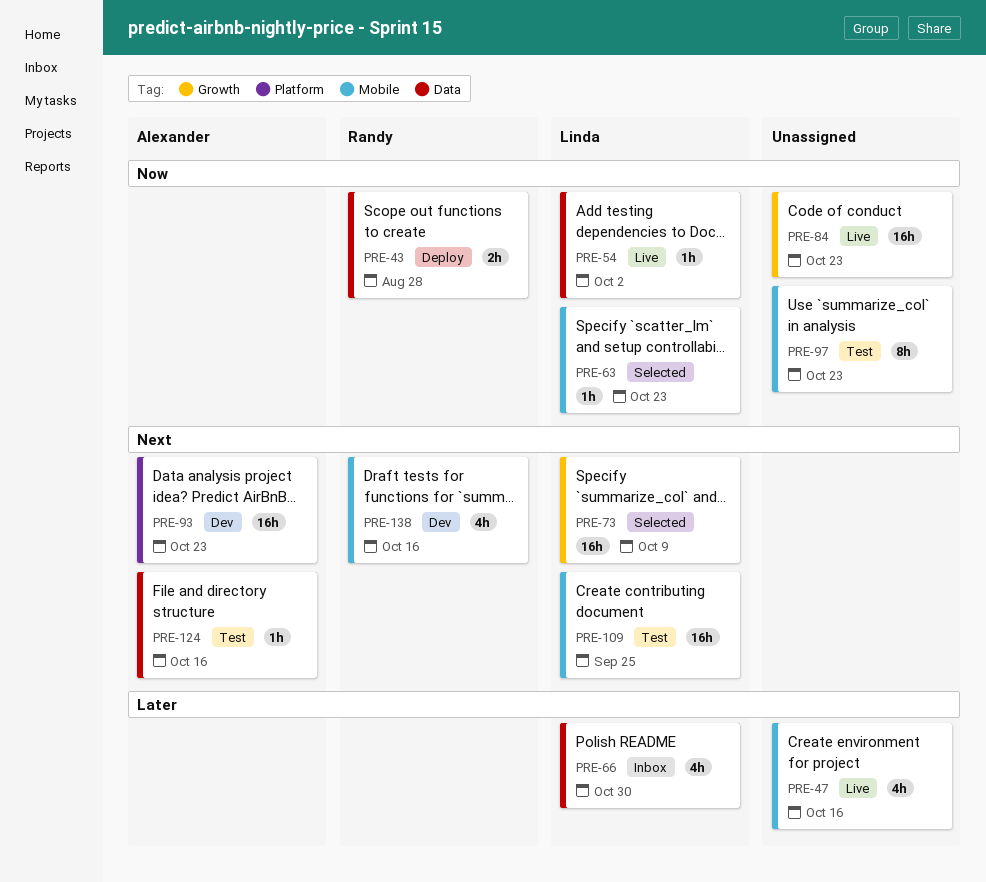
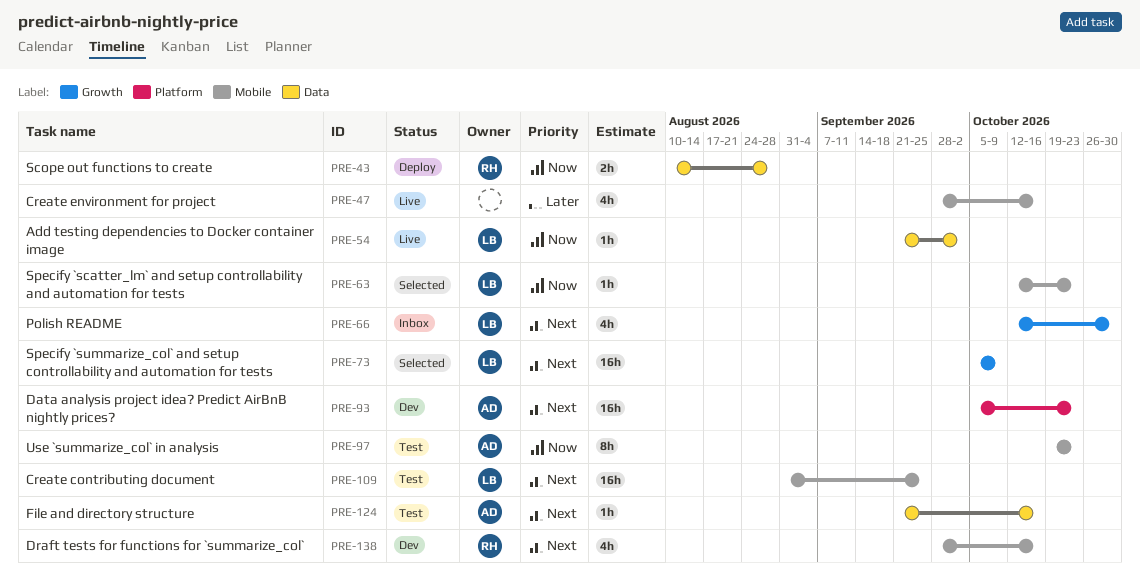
PRE-66, priority: Later -> Next
PRE-66, label: Data -> Growth
PRE-84: present -> none
PRE-97, owner: none -> Alexander

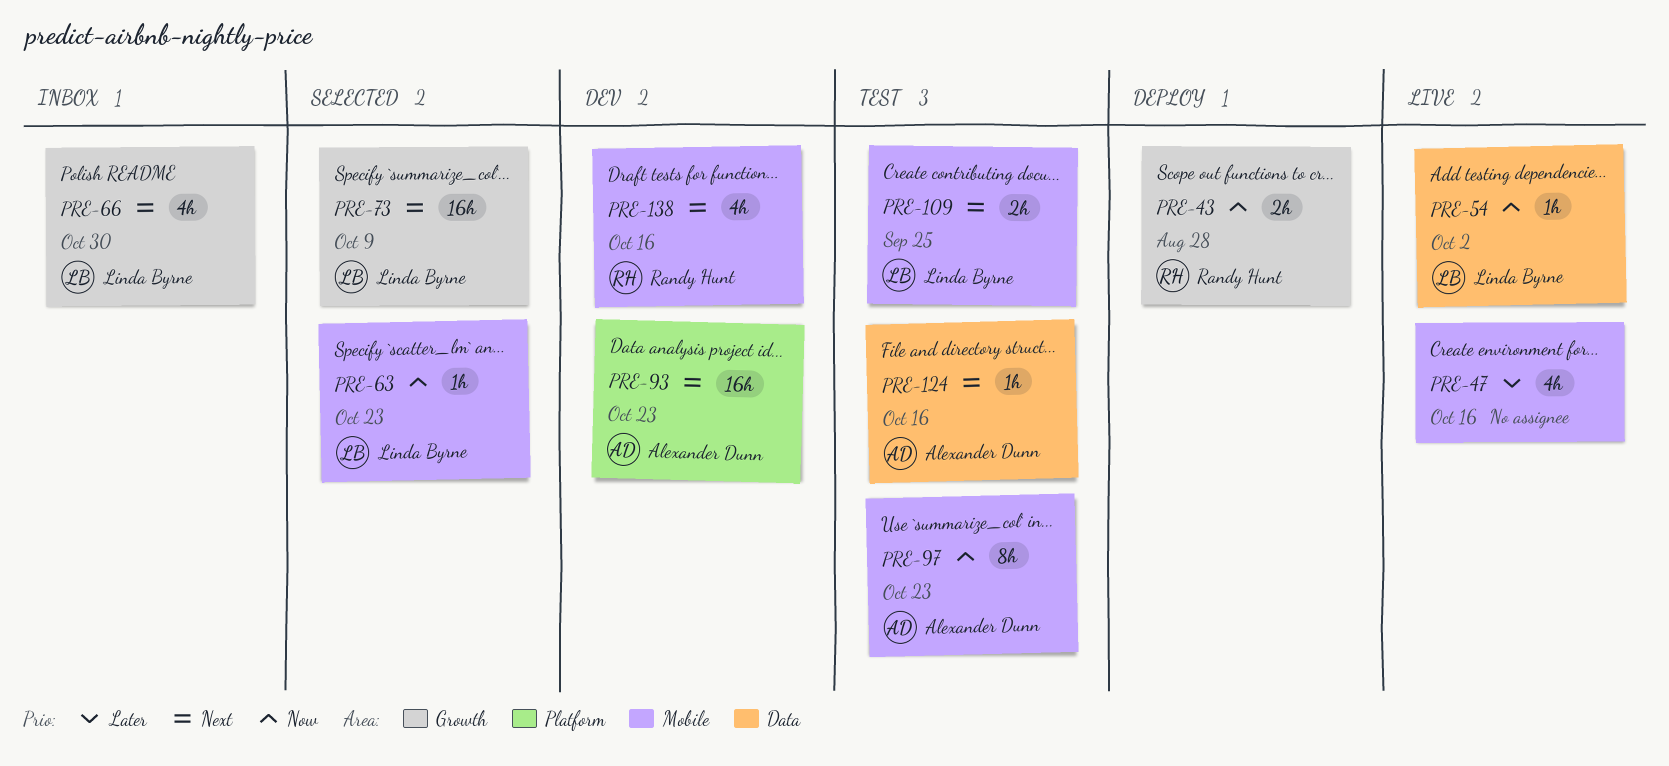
PRE-43, label: Data -> Growth
PRE-109, estimate: 16h -> 2h

